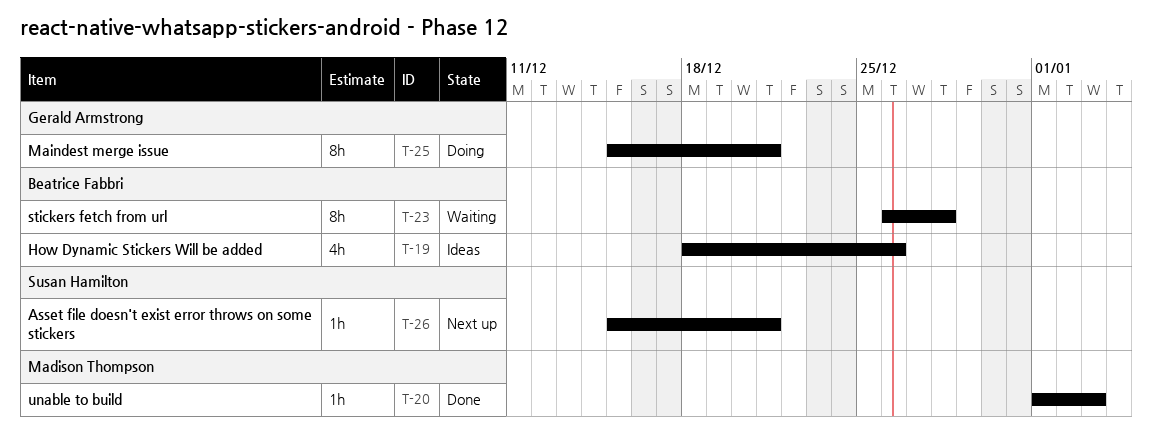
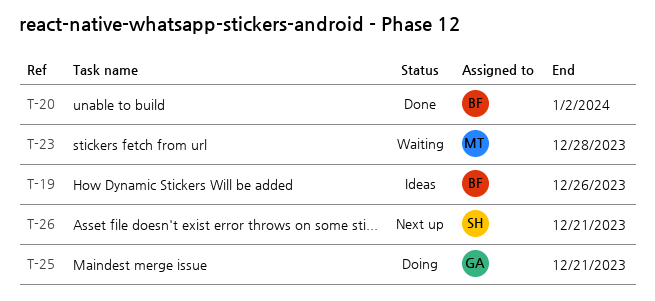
T-20, owner: Madison Thompson -> Beatrice Fabbri
T-20, due: Jan 3 -> Jan 2
T-23, owner: Beatrice Fabbri -> Madison Thompson

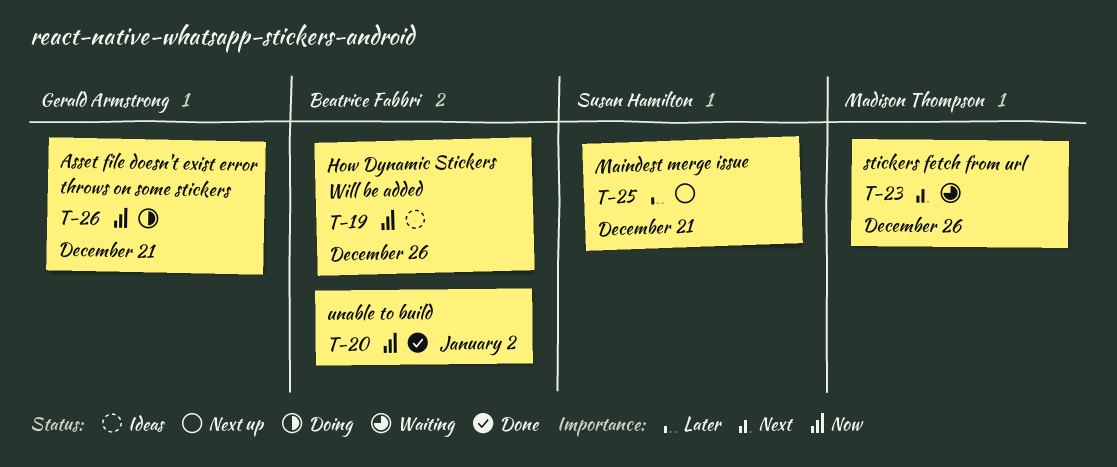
T-23, due: Dec 28 -> Dec 26
T-25, status: Doing -> Next up
T-25, owner: Gerald Armstrong -> Susan Hamilton
T-26, status: Next up -> Doing
T-26, owner: Susan Hamilton -> Gerald Armstrong

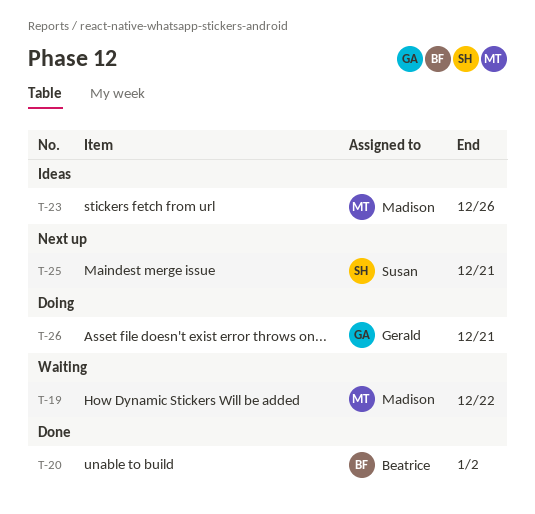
T-19, status: Ideas -> Waiting
T-19, owner: Beatrice Fabbri -> Madison Thompson
T-19, due: Dec 26 -> Dec 22
T-23, status: Waiting -> Ideas

